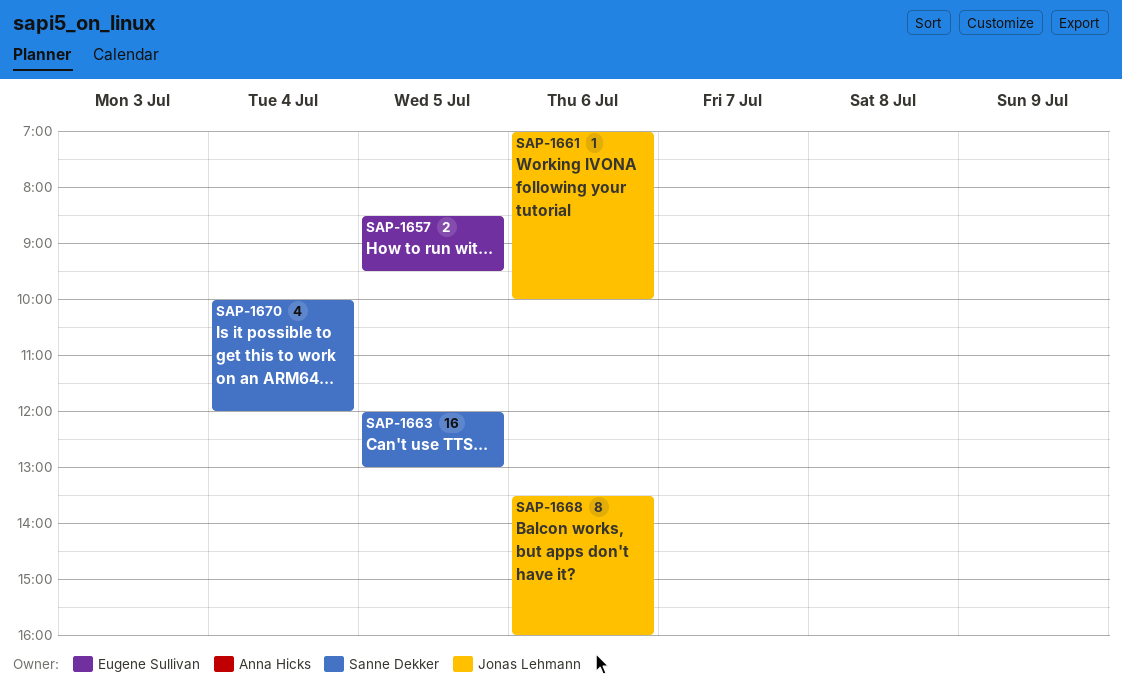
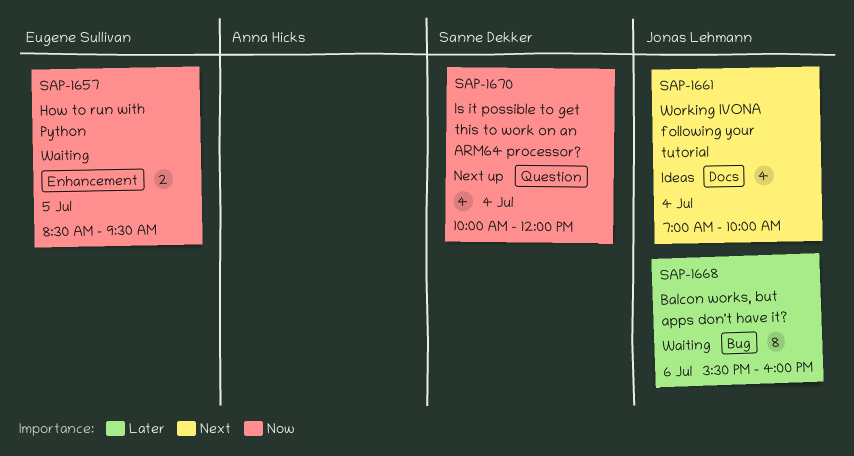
SAP-1661, estimate: 1 -> 4
SAP-1661, day: Jul 6 -> Jul 4
SAP-1663: present -> none
SAP-1668, begins: 13:30 -> 15:30

